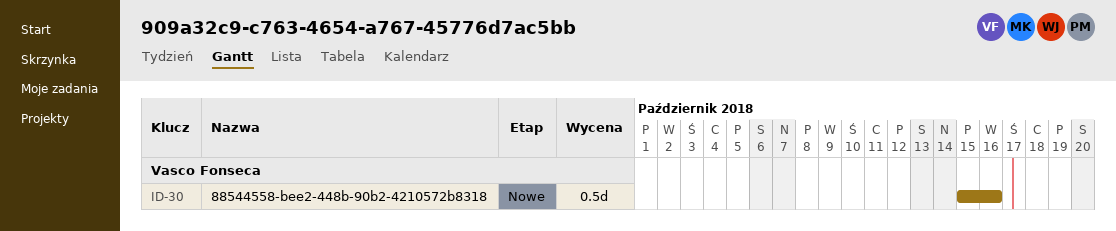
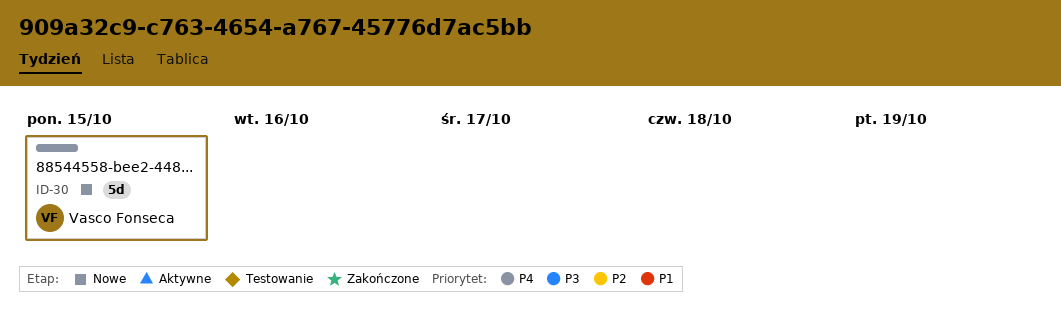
ID-30, estimate: 0.5d -> 5d
ID-30, due: Oct 16 -> Oct 15

